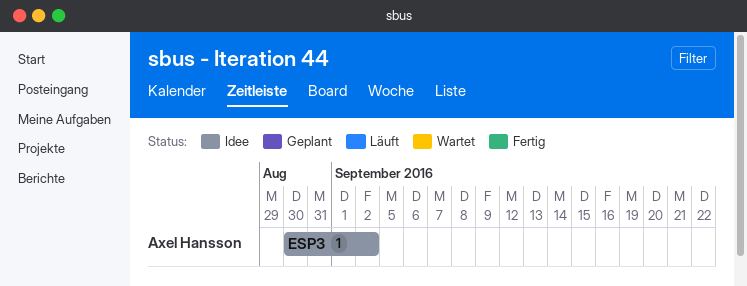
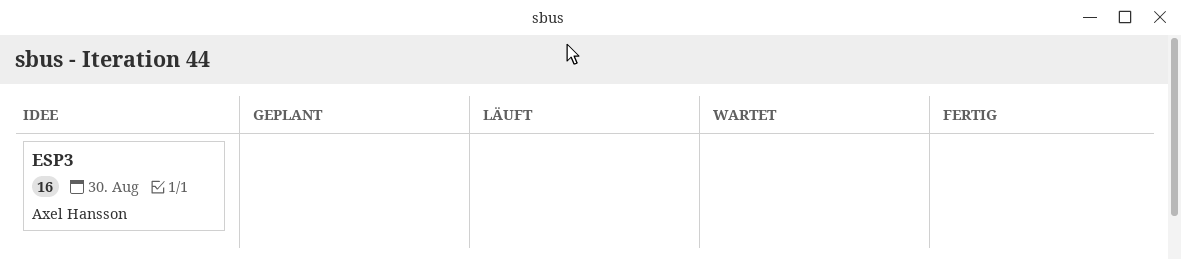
ESP3, estimate: 1 -> 16
ESP3, due: Sep 2 -> Aug 30

